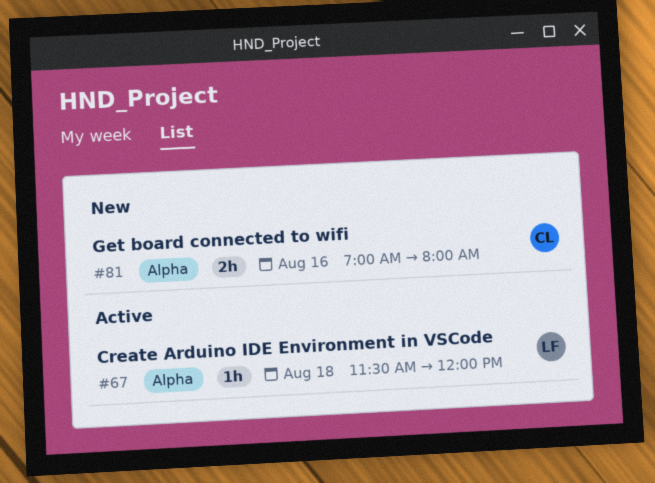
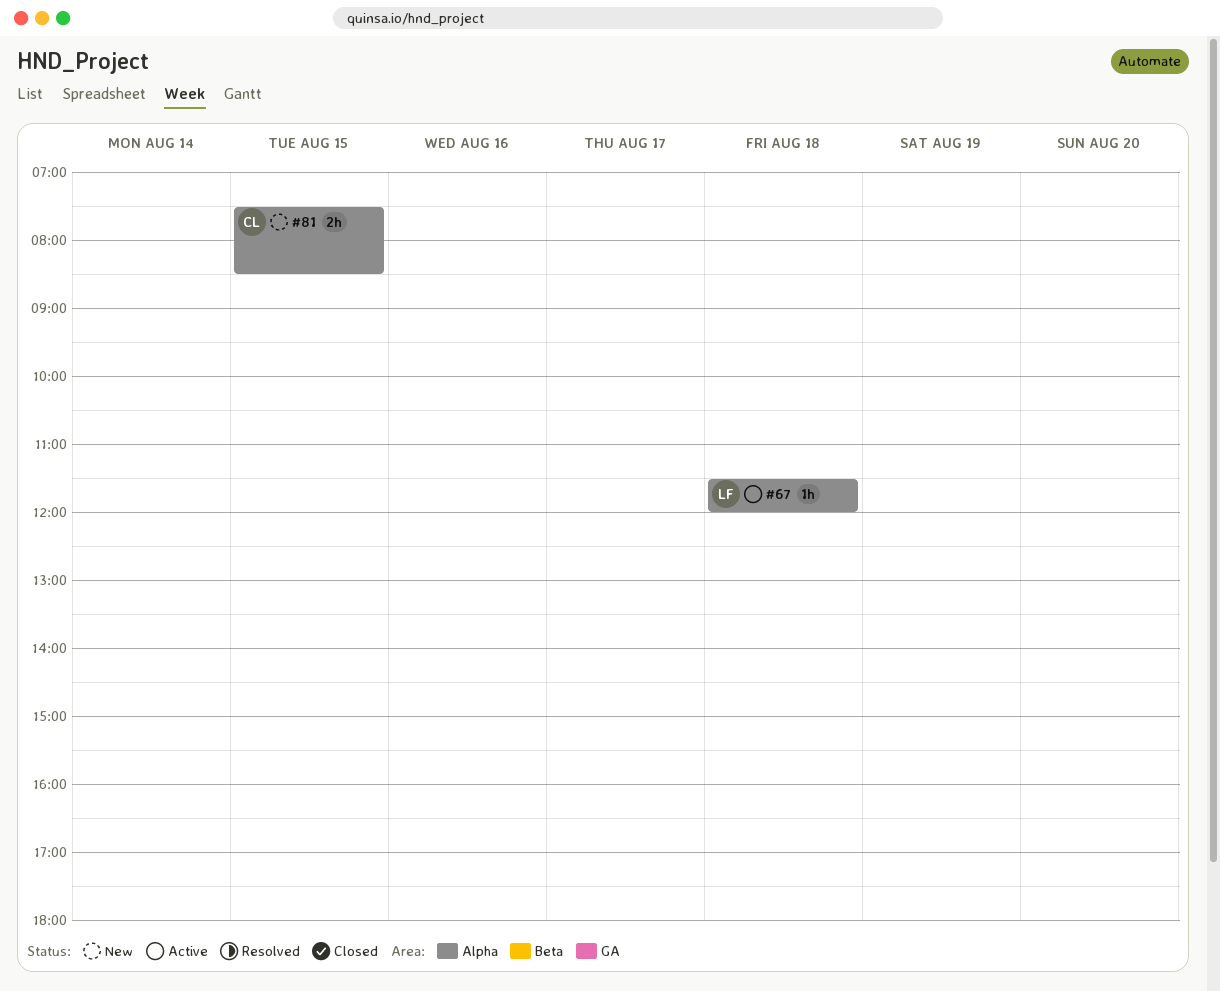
#81, day: Aug 16 -> Aug 15
#81, begins: 07:00 -> 07:30
#81, ends: 08:00 -> 08:30

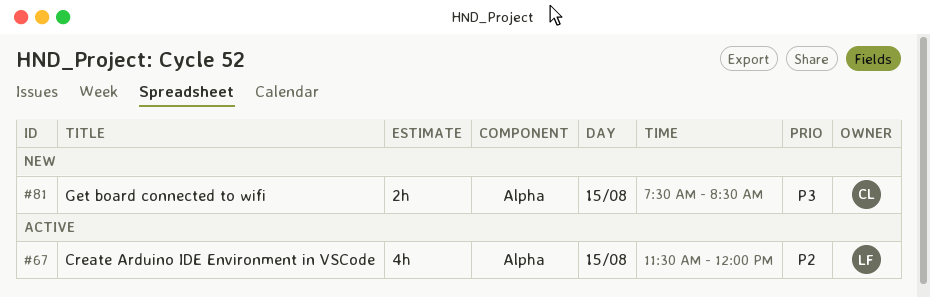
#67, estimate: 1h -> 4h
#67, day: Aug 18 -> Aug 15

